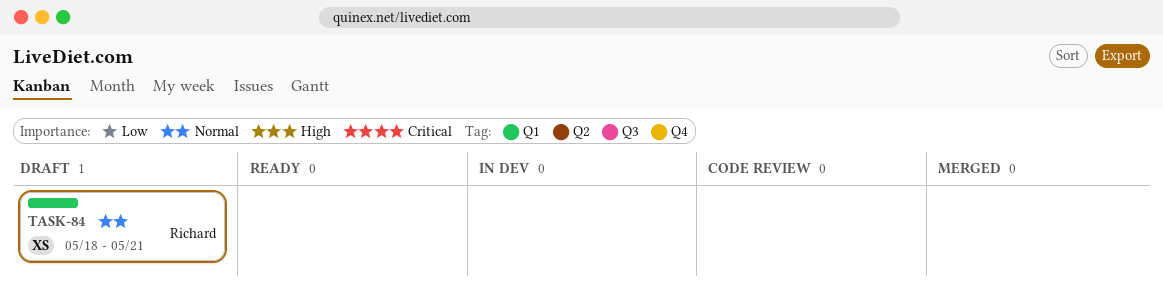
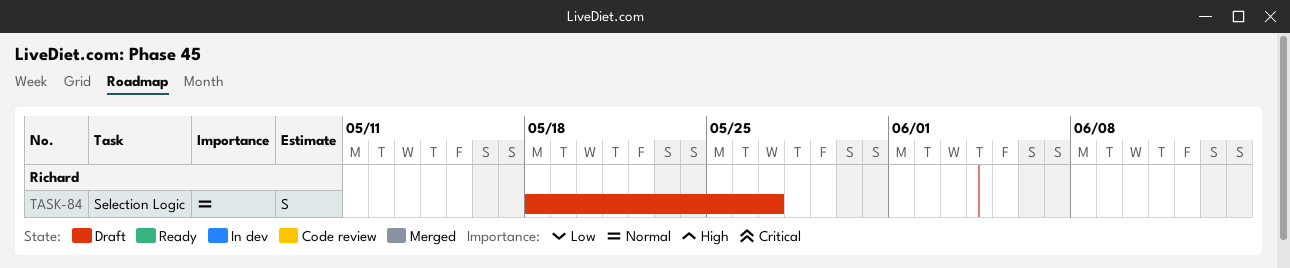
TASK-84, estimate: XS -> S
TASK-84, due: May 21 -> May 27

